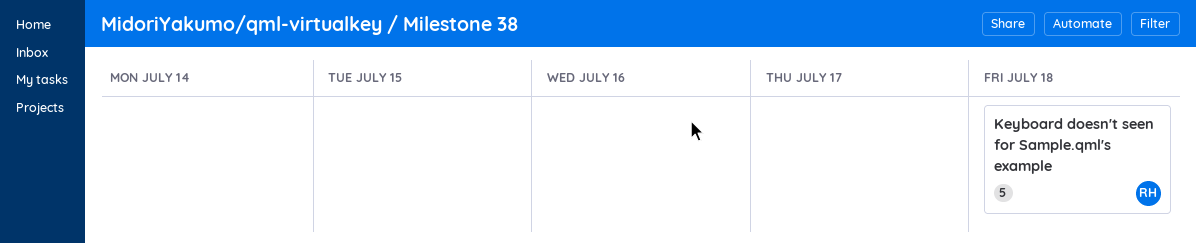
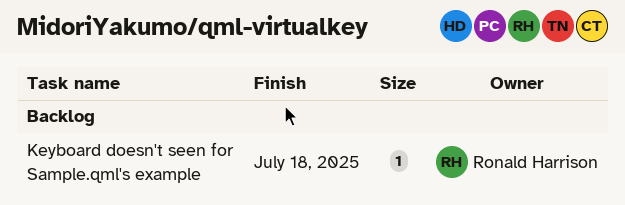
Keyboard doesn't seen for Sample.qml's example, estimate: 5 -> 1

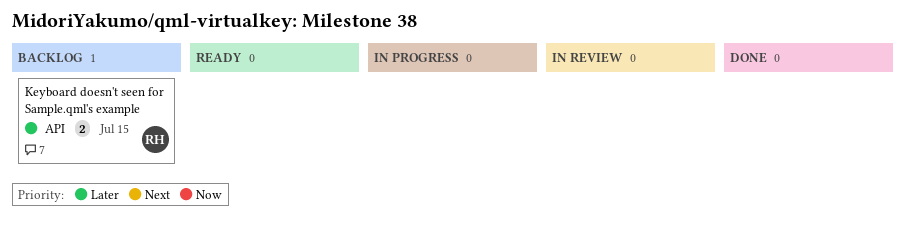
Keyboard doesn't seen for Sample.qml's example, estimate: 1 -> 2
Keyboard doesn't seen for Sample.qml's example, due: Jul 18 -> Jul 15

